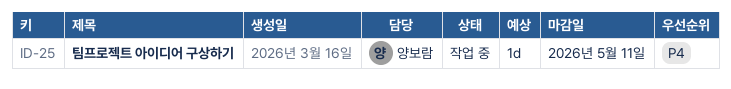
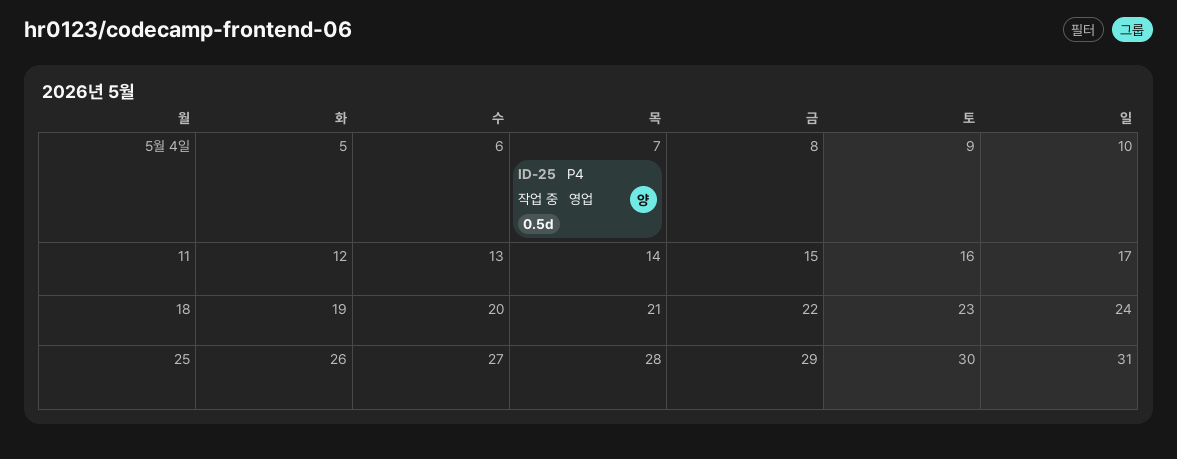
ID-25, estimate: 1d -> 0.5d
ID-25, due: May 11 -> May 7

